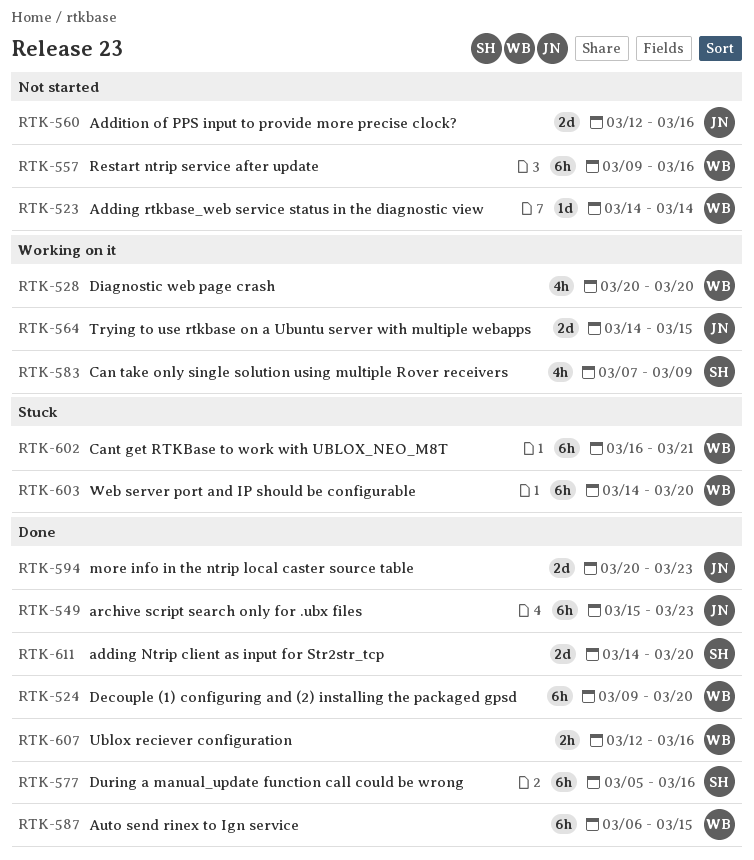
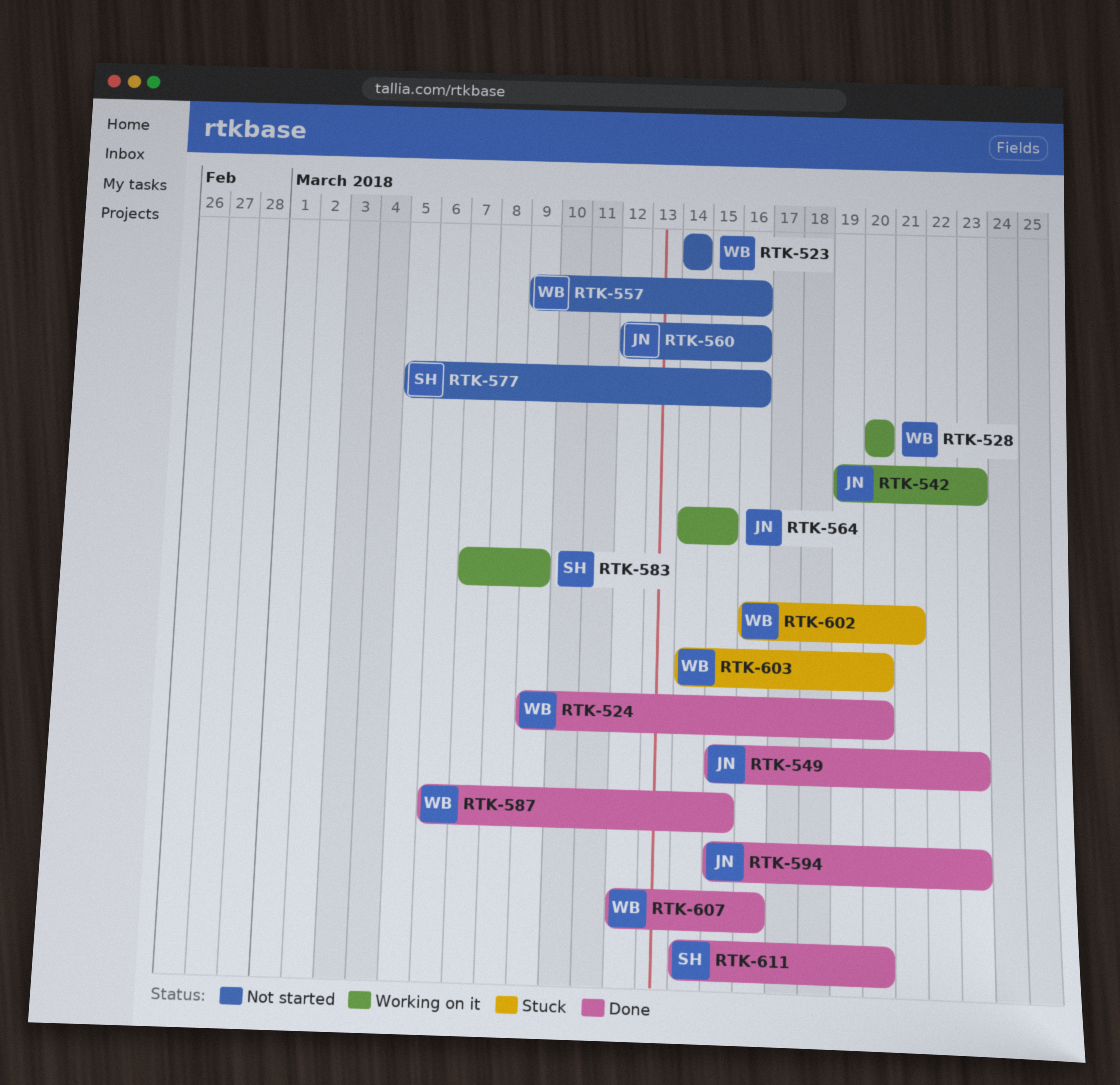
RTK-542: none -> present
RTK-577, status: Done -> Not started
RTK-594, start: Mar 20 -> Mar 15

